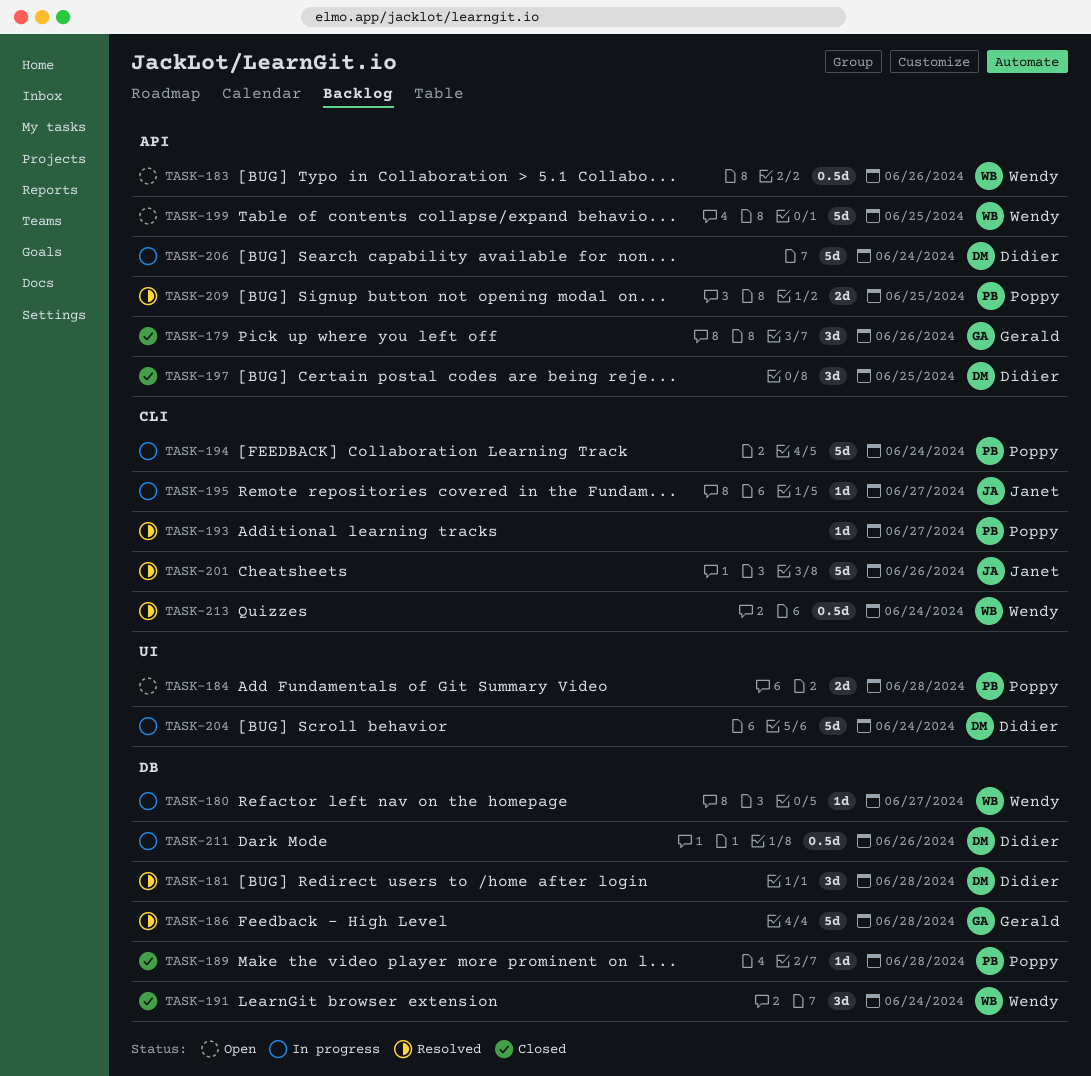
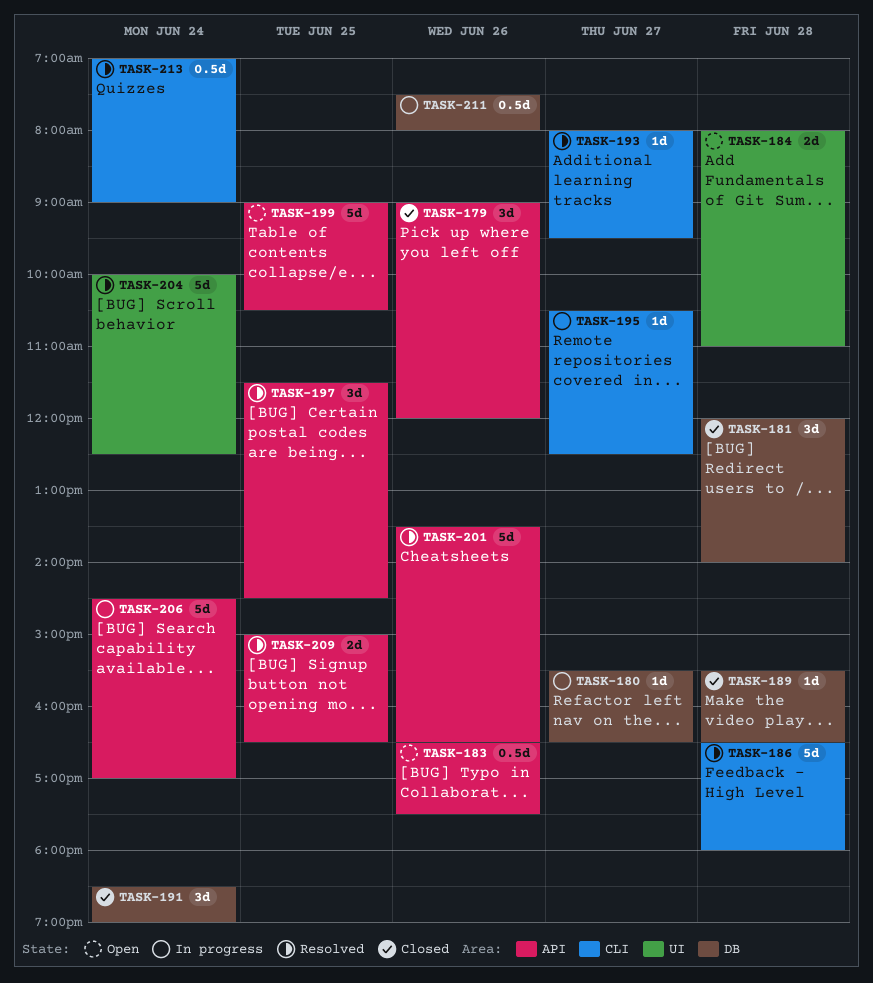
TASK-181, status: Resolved -> Closed
TASK-186, label: DB -> CLI
TASK-194: present -> none
TASK-197, status: Closed -> Resolved
TASK-201, label: CLI -> API
TASK-204, status: In progress -> Resolved

